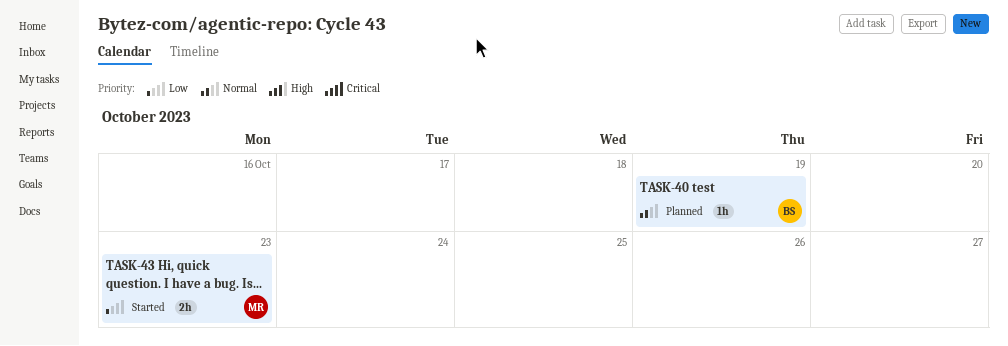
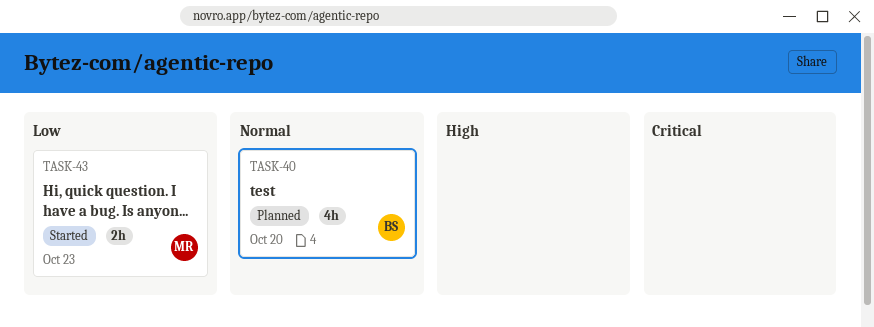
TASK-40, estimate: 1h -> 4h
TASK-40, due: Oct 19 -> Oct 20

